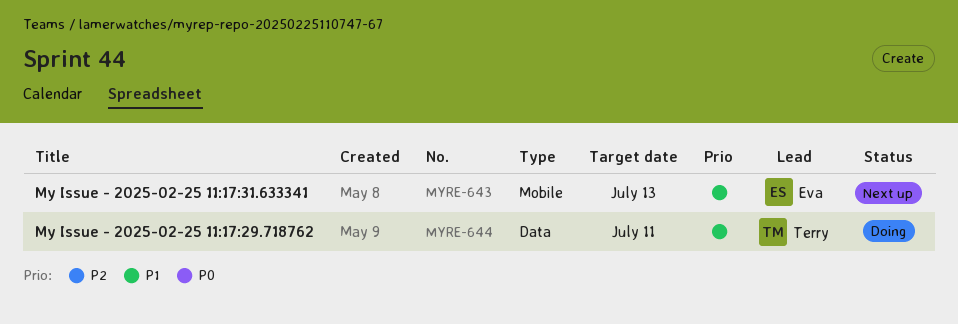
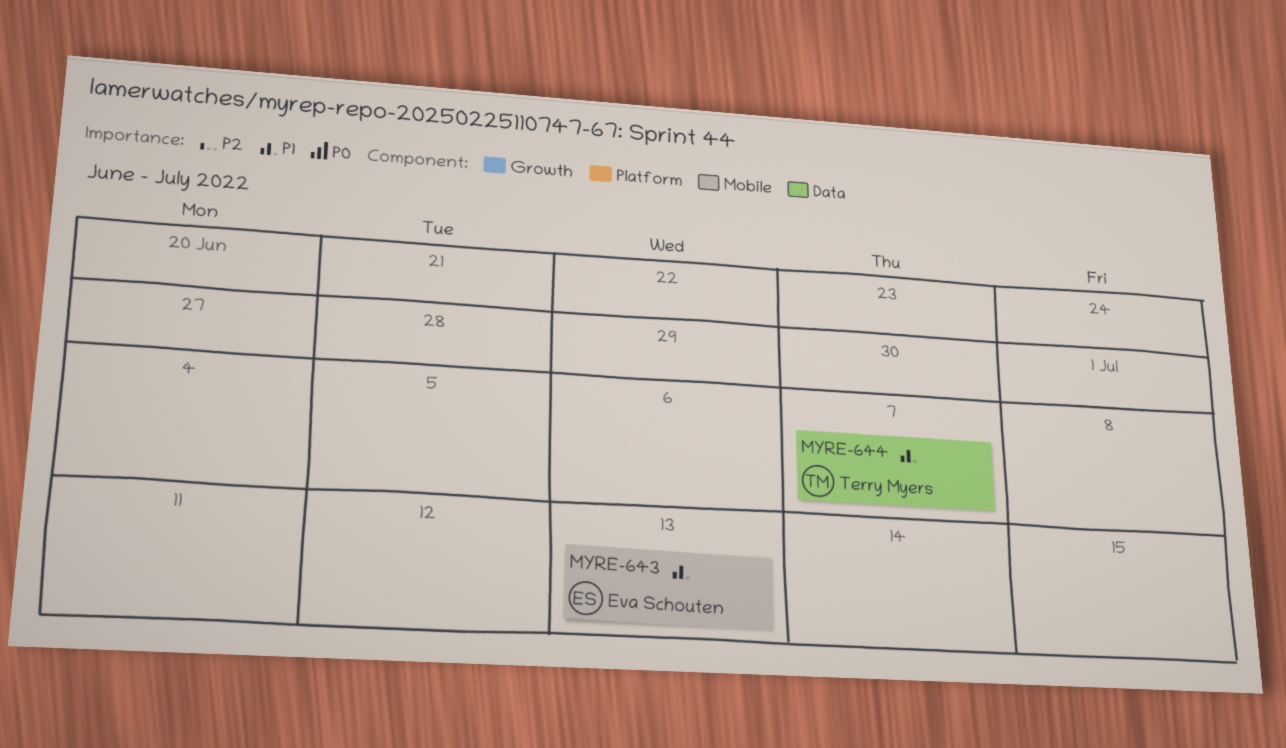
MYRE-644, due: Jul 11 -> Jul 7

